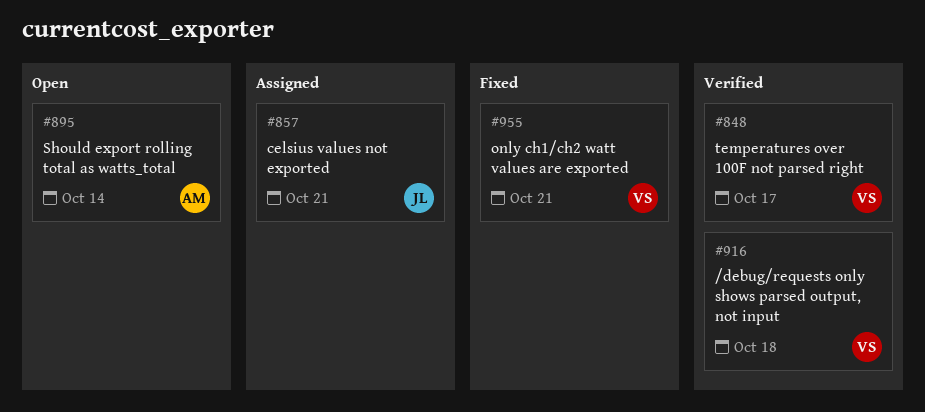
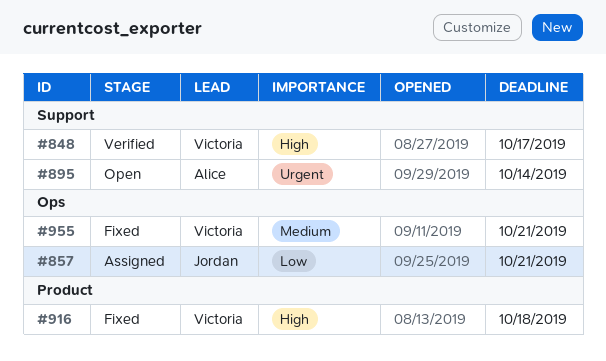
#916, status: Verified -> Fixed

